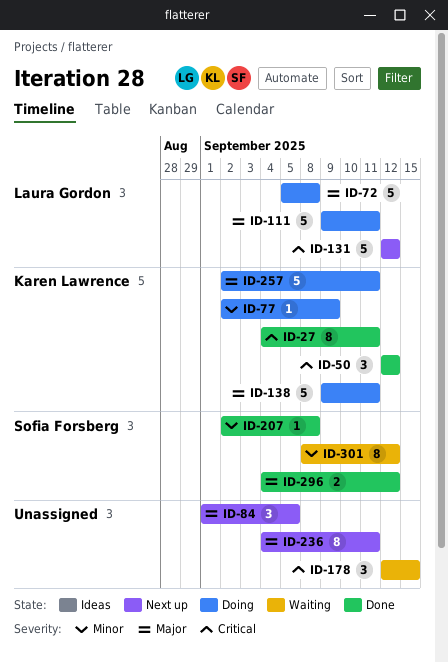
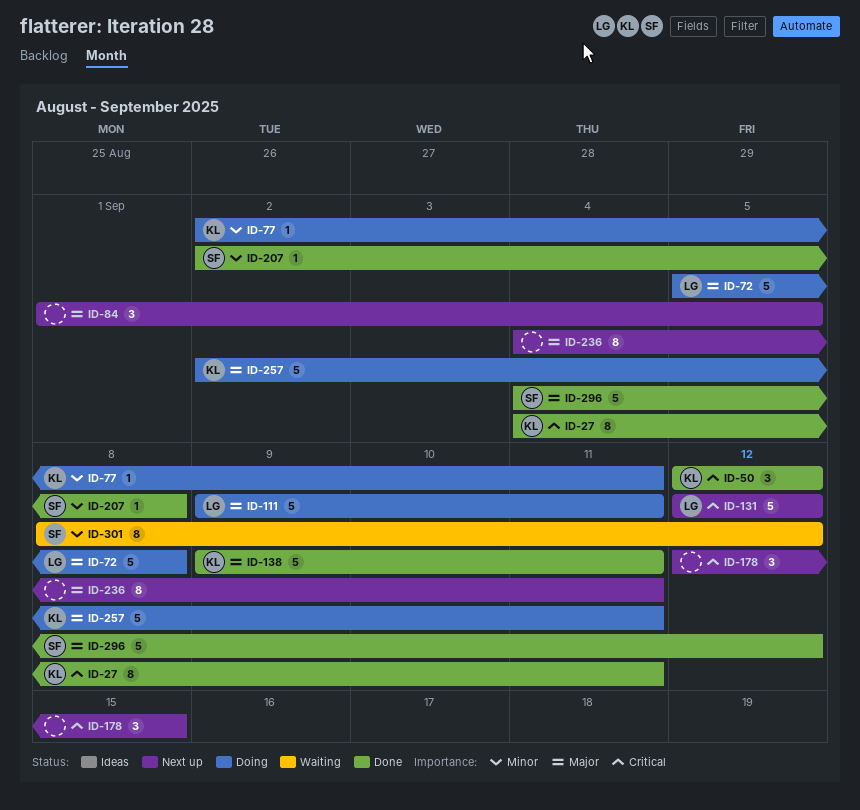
ID-77, due: Sep 9 -> Sep 11
ID-138, status: Doing -> Done
ID-178, status: Waiting -> Next up
ID-296, estimate: 2 -> 5

